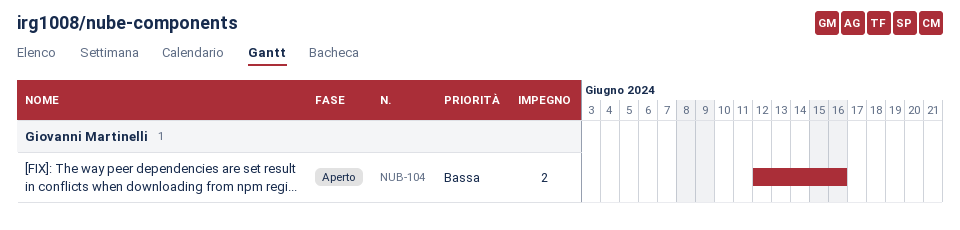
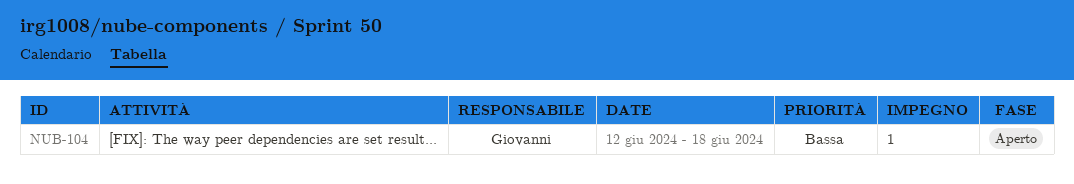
NUB-104, estimate: 2 -> 1
NUB-104, due: Jun 16 -> Jun 18

